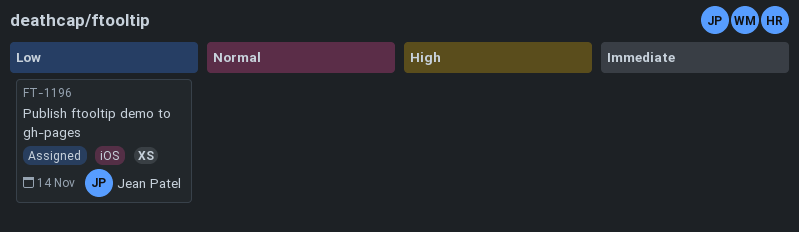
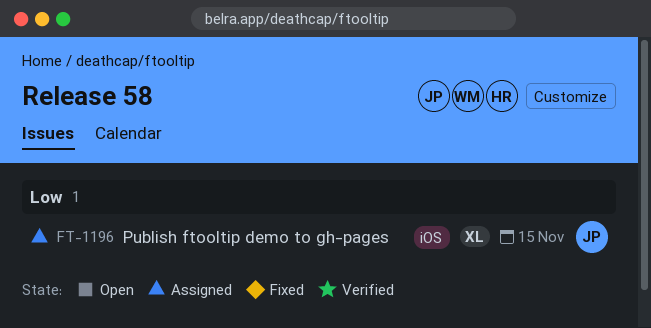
FT-1196, estimate: XS -> XL
FT-1196, due: Nov 14 -> Nov 15

